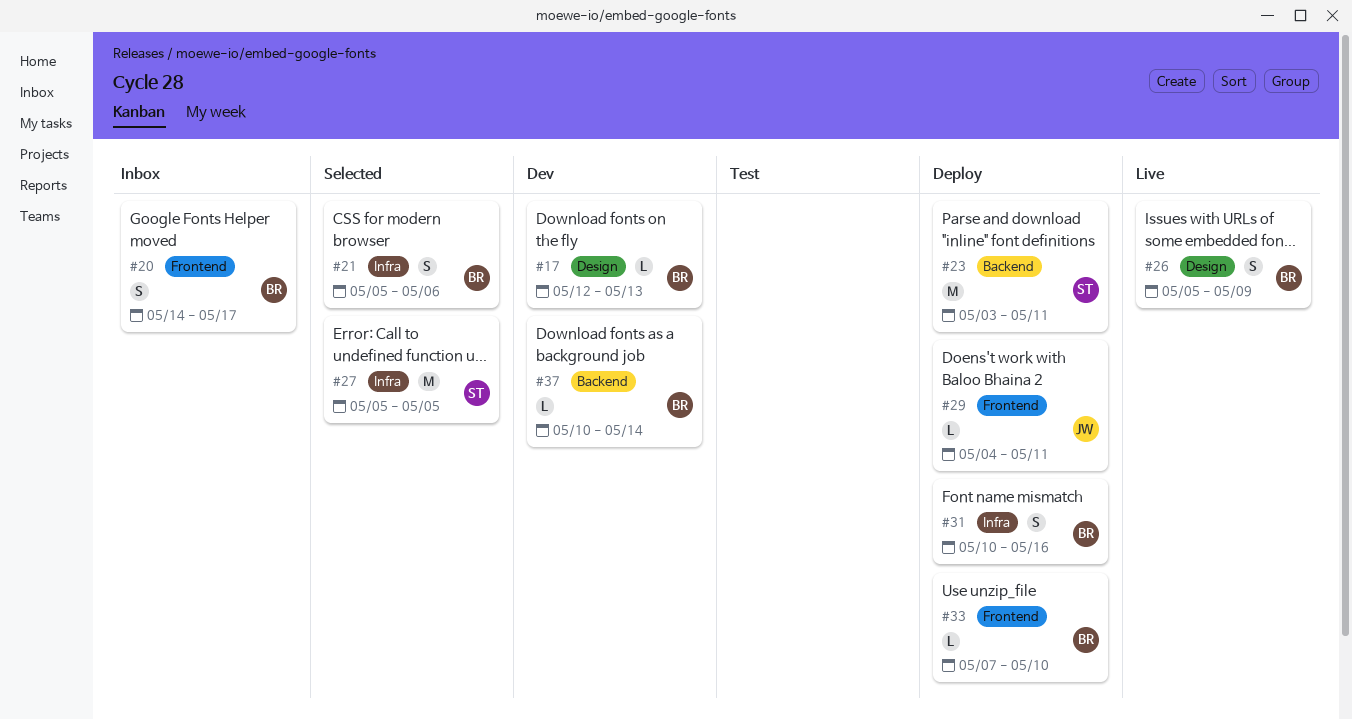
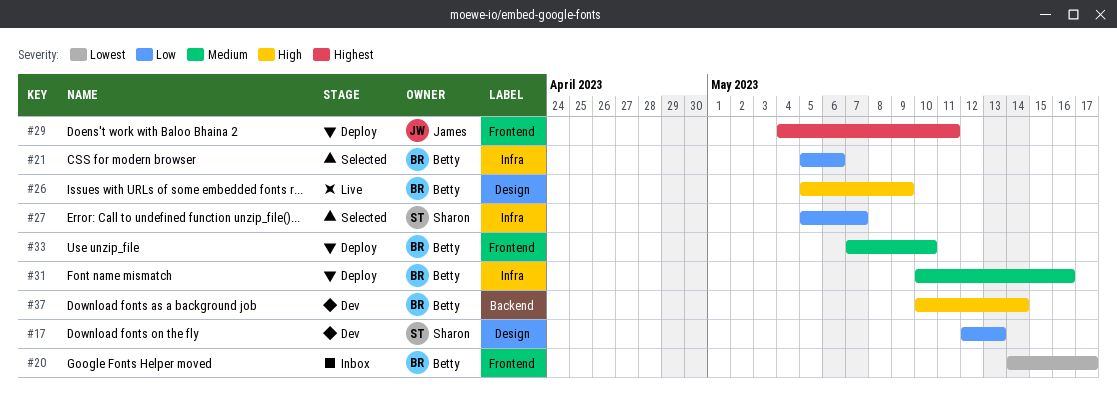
#17, owner: Betty -> Sharon
#23: present -> none
#27, due: May 5 -> May 7

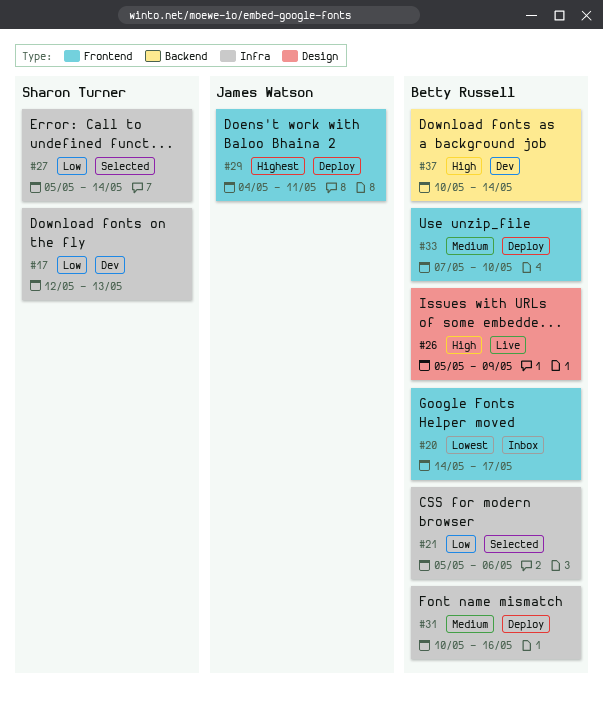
#17, label: Design -> Infra
#27, due: May 7 -> May 14

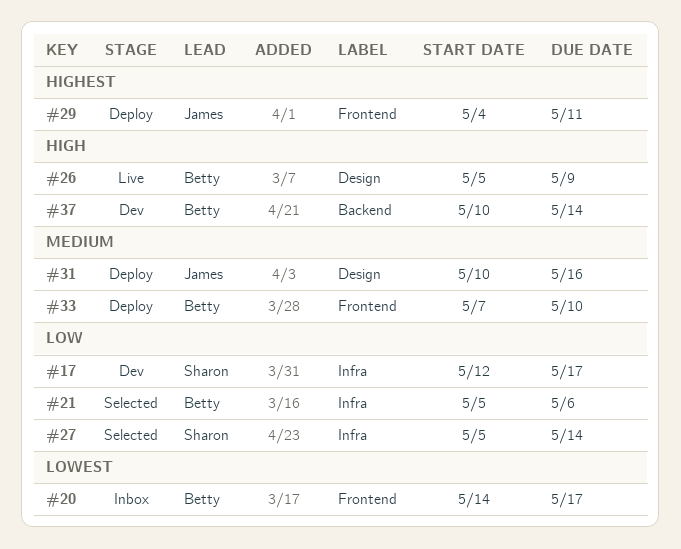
#17, due: May 13 -> May 17
#31, owner: Betty Russell -> James Watson
#31, label: Infra -> Design

